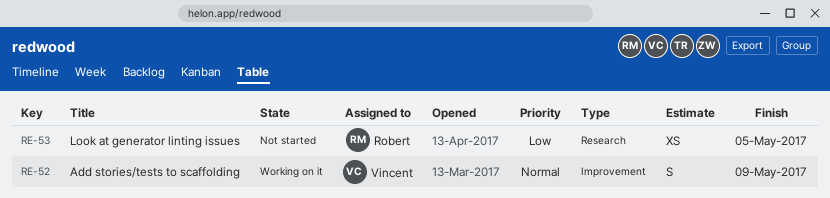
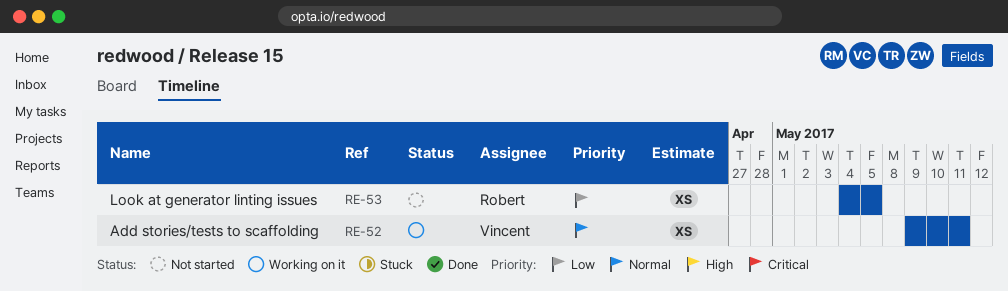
RE-52, estimate: S -> XS
RE-52, due: May 9 -> May 11

